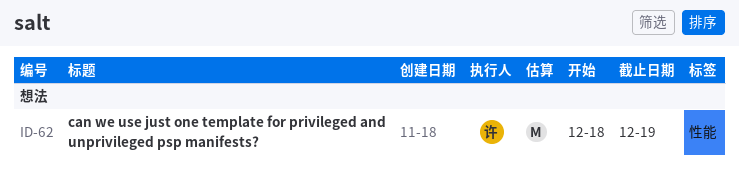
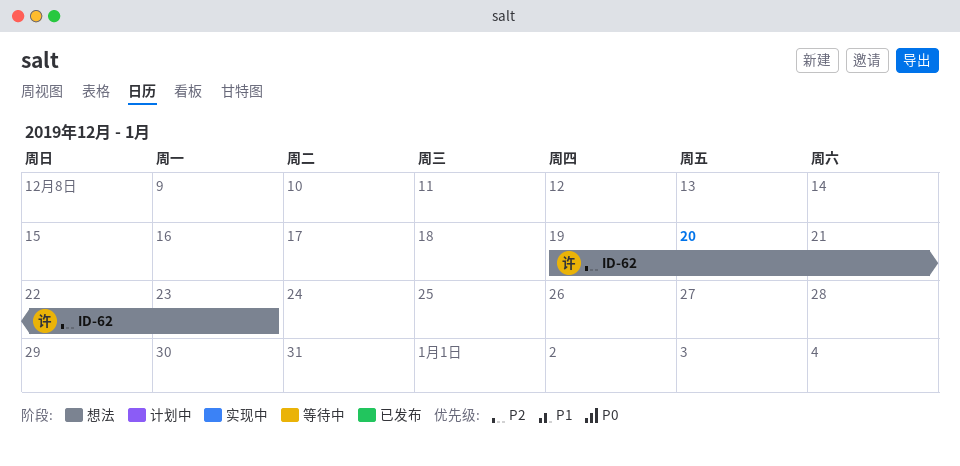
ID-62, start: Dec 18 -> Dec 19
ID-62, due: Dec 19 -> Dec 23

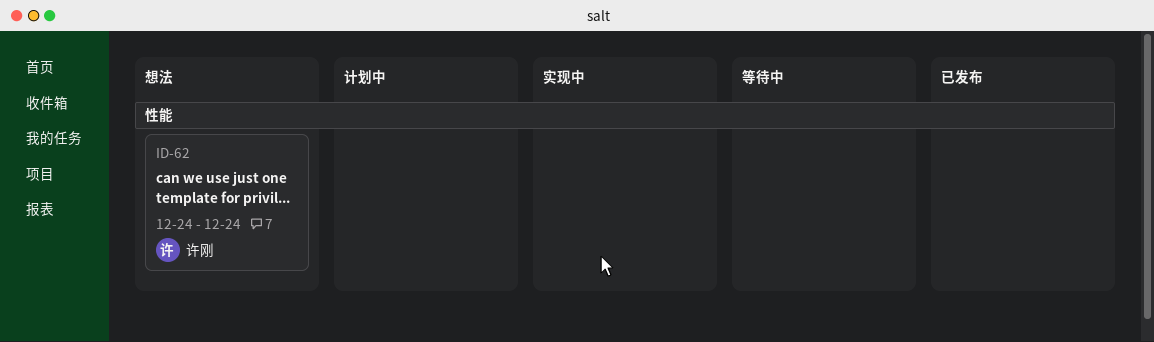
ID-62, start: Dec 19 -> Dec 24
ID-62, due: Dec 23 -> Dec 24

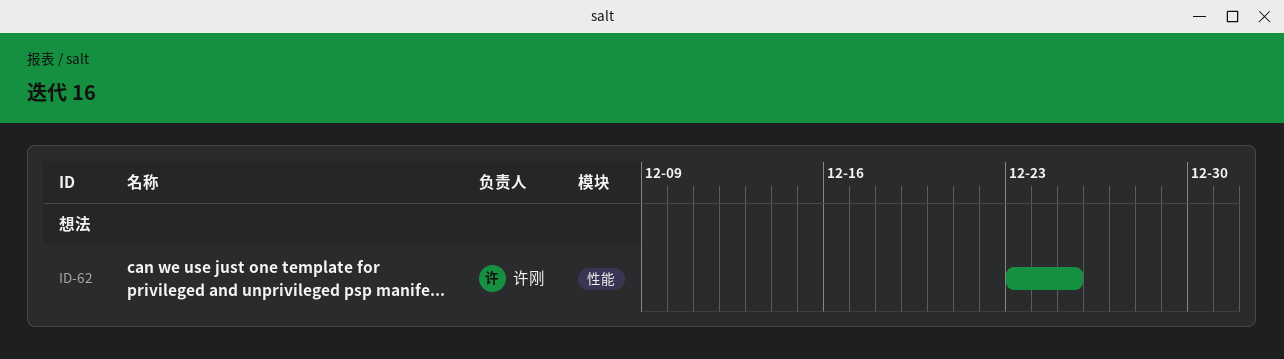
ID-62, start: Dec 24 -> Dec 23
ID-62, due: Dec 24 -> Dec 25

